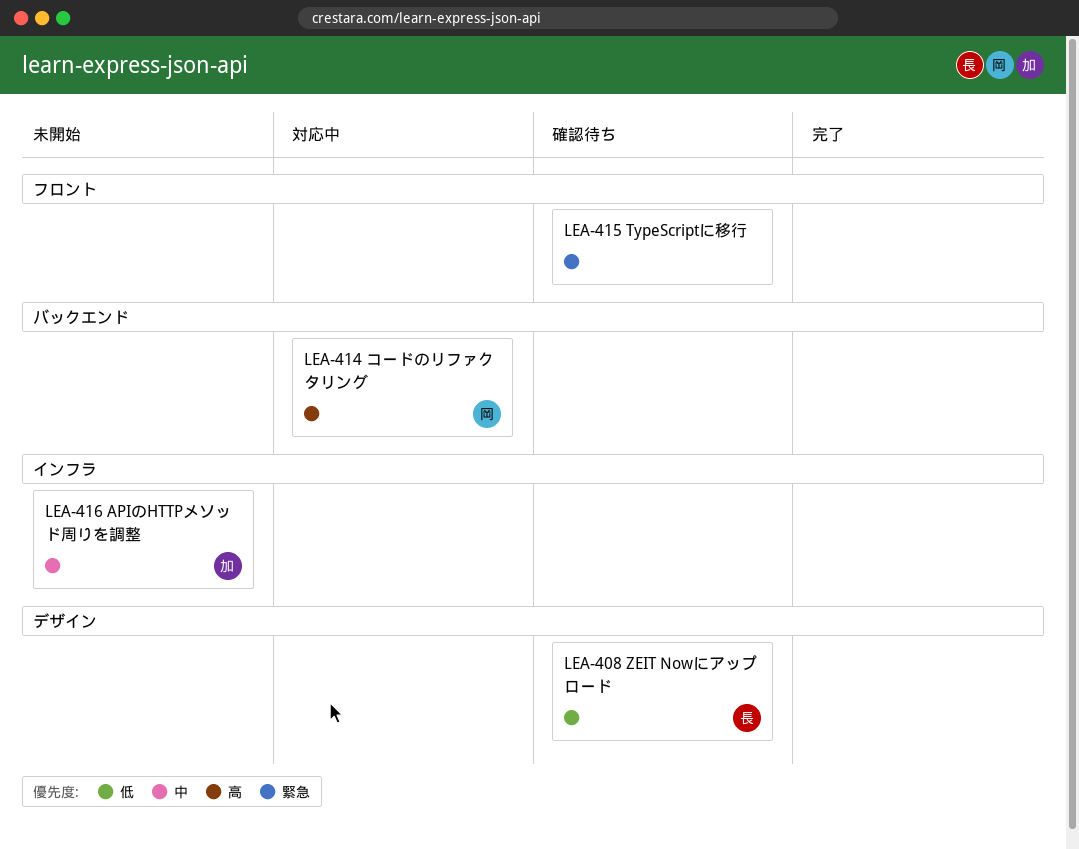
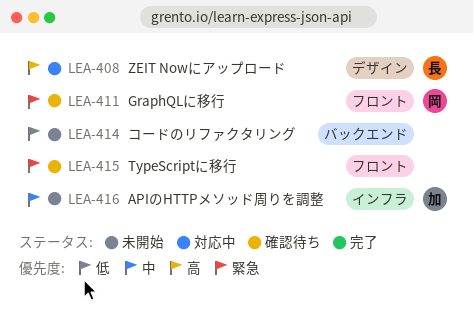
LEA-408, status: 確認待ち -> 対応中
LEA-408, priority: 低 -> 高
LEA-411: none -> present
LEA-414, status: 対応中 -> 未開始
LEA-414, owner: 岡 -> none
LEA-414, priority: 高 -> 低

